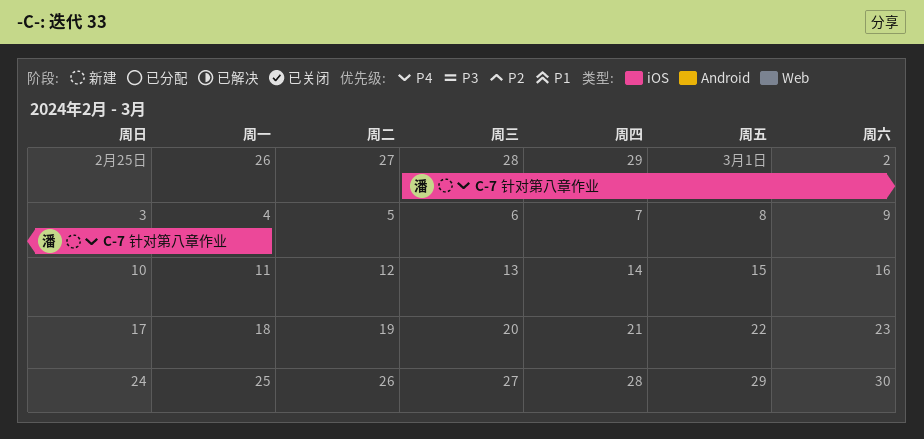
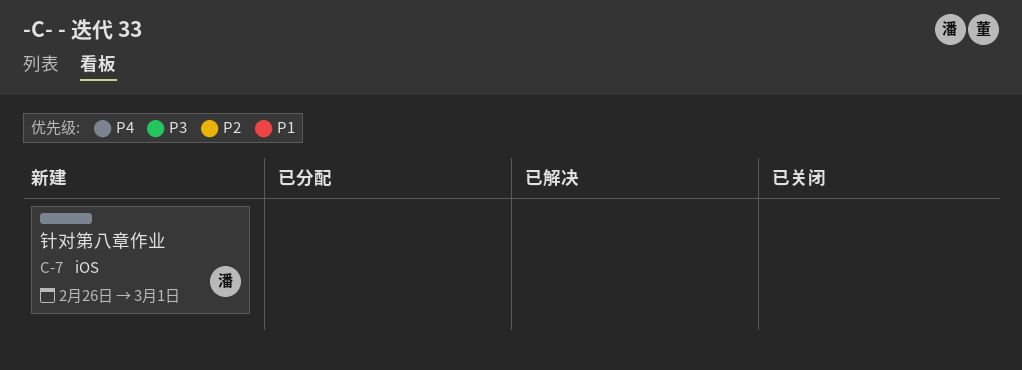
C-7, start: Feb 28 -> Feb 26
C-7, due: Mar 4 -> Mar 1

